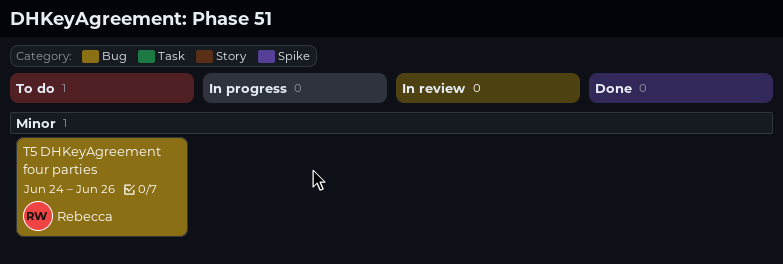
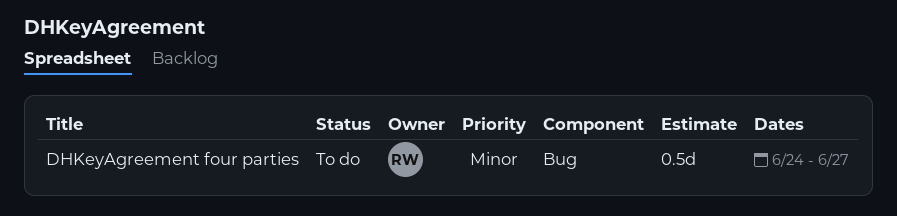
DHKeyAgreement four parties, due: Jun 26 -> Jun 27

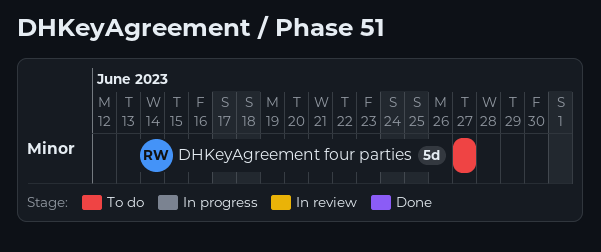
DHKeyAgreement four parties, estimate: 0.5d -> 5d
DHKeyAgreement four parties, start: Jun 24 -> Jun 27

